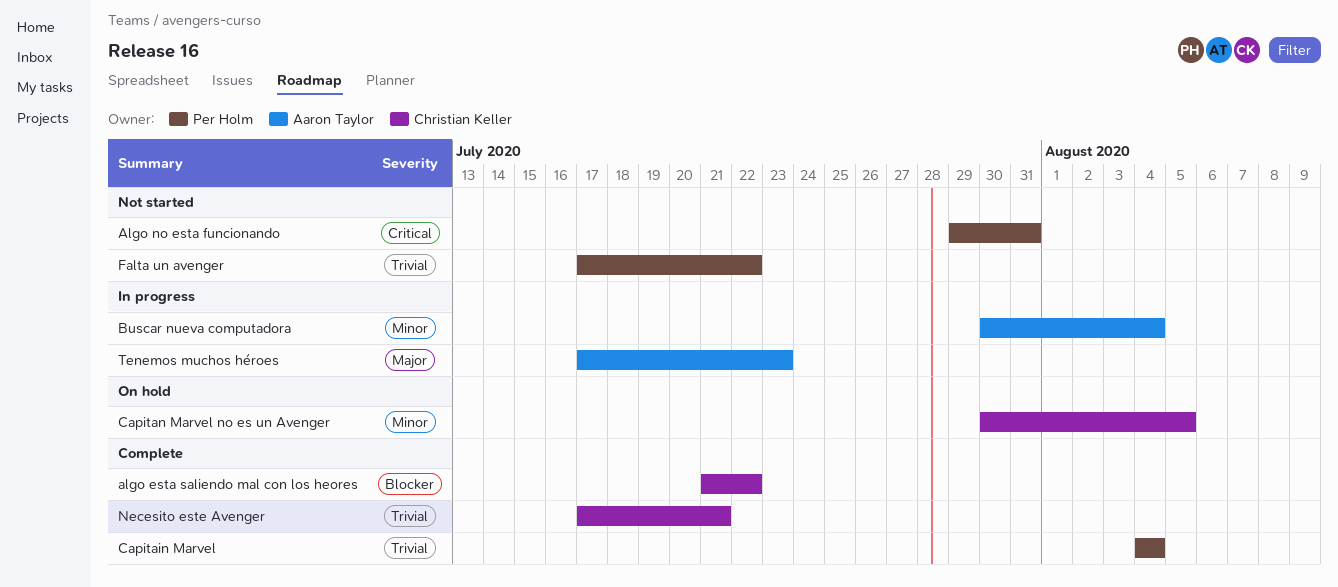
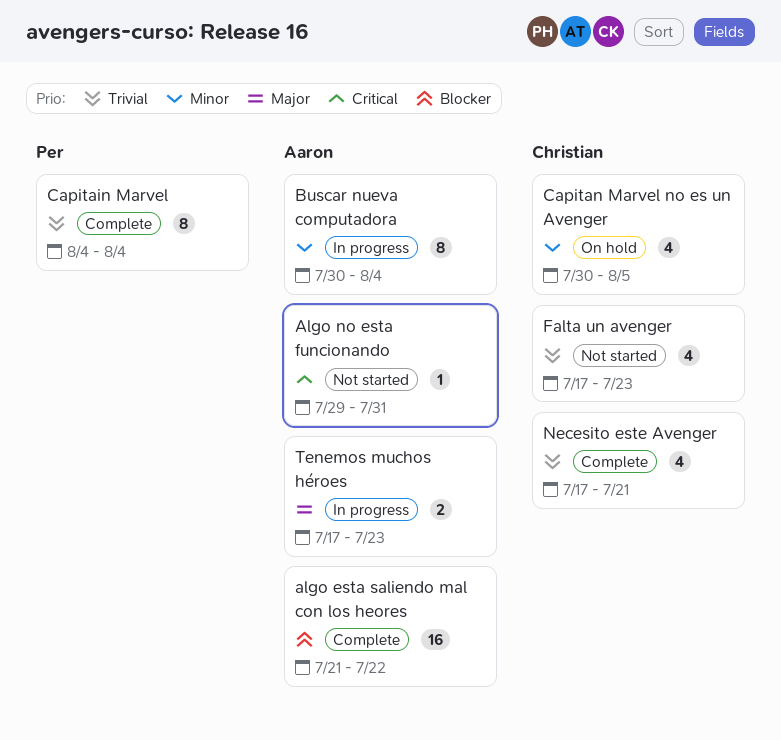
algo esta saliendo mal con los heores, owner: Christian Keller -> Aaron Taylor
Algo no esta funcionando, owner: Per Holm -> Aaron Taylor
Falta un avenger, owner: Per Holm -> Christian Keller
Falta un avenger, due: Jul 22 -> Jul 23

